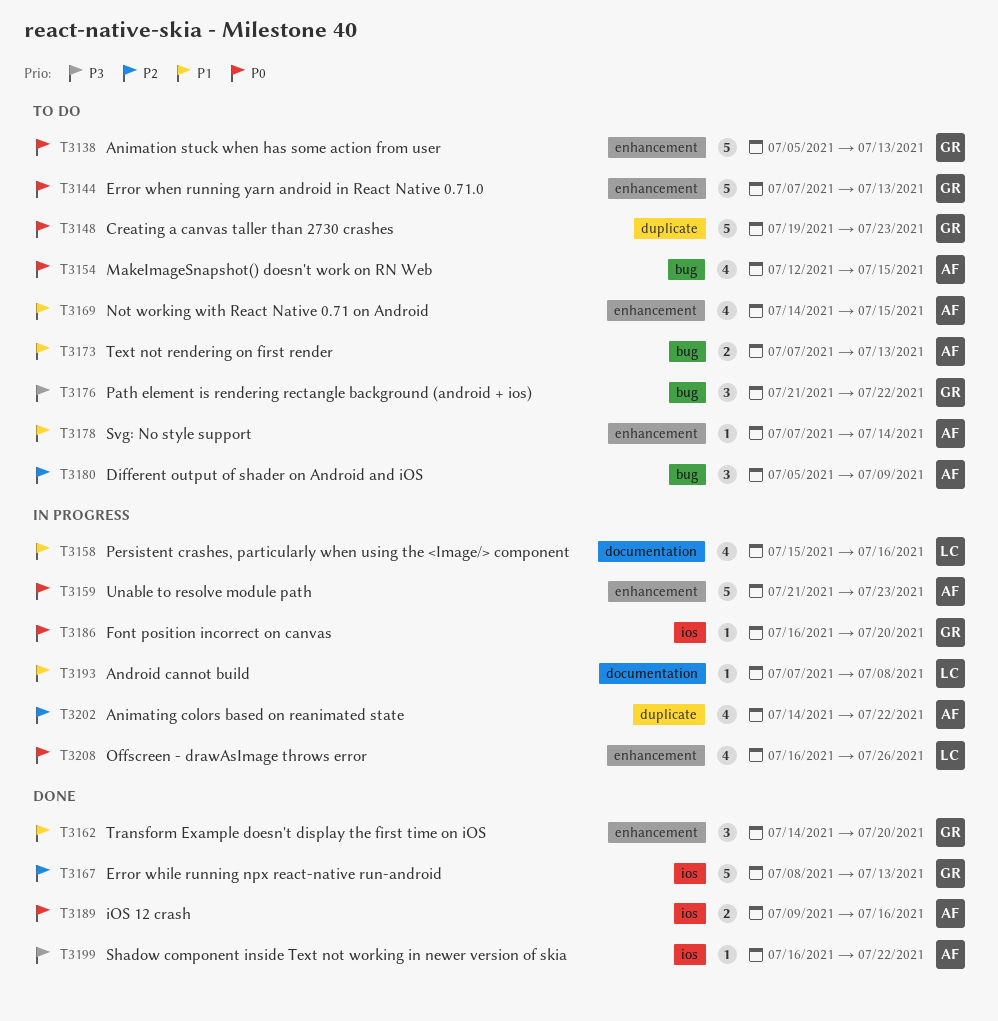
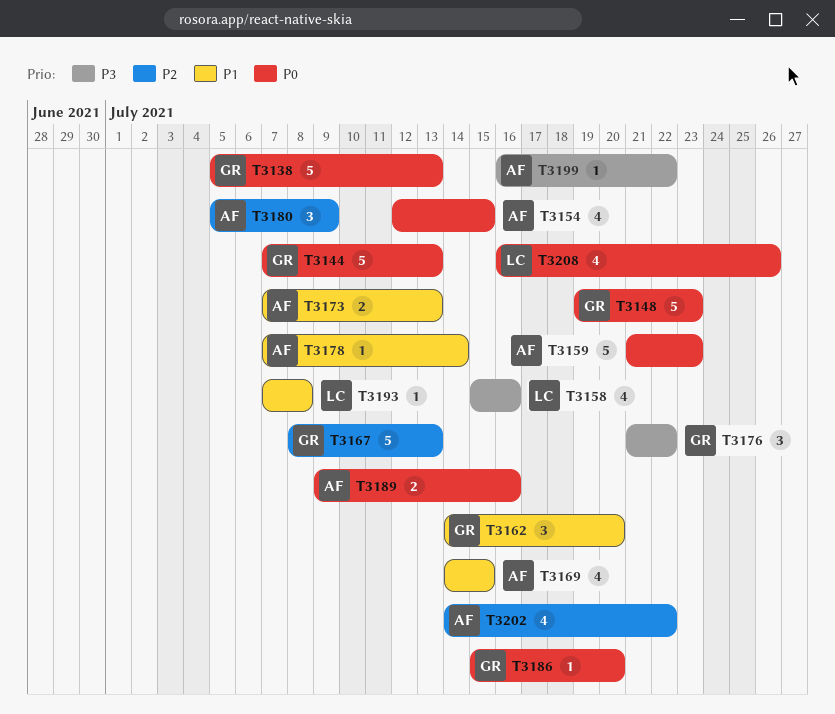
T3158, priority: P1 -> P3
T3186, start: Jul 16 -> Jul 15

